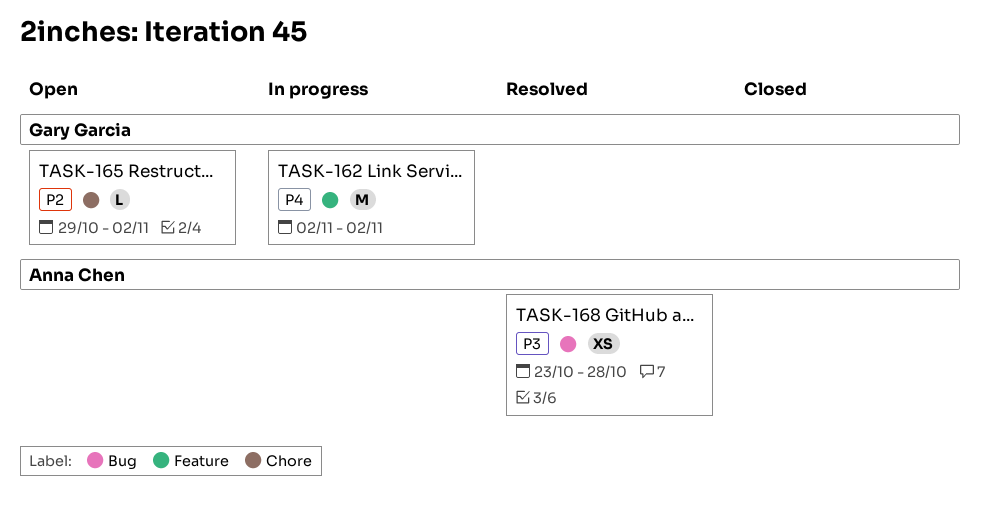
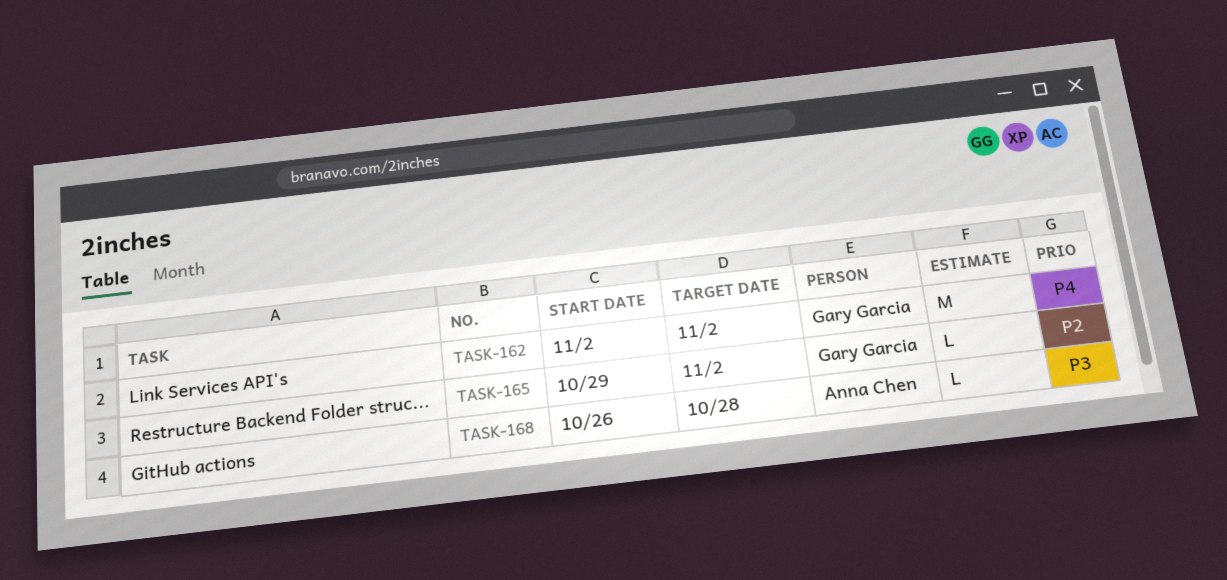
TASK-168, estimate: XS -> L
TASK-168, start: Oct 23 -> Oct 26

